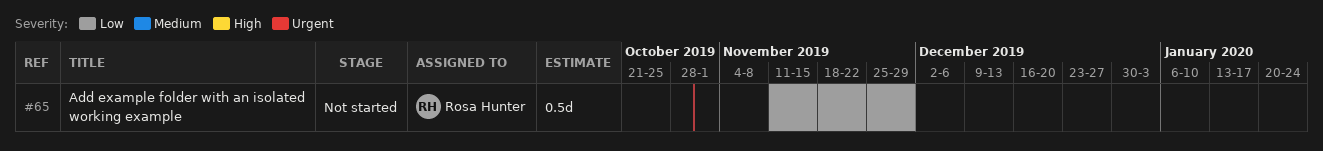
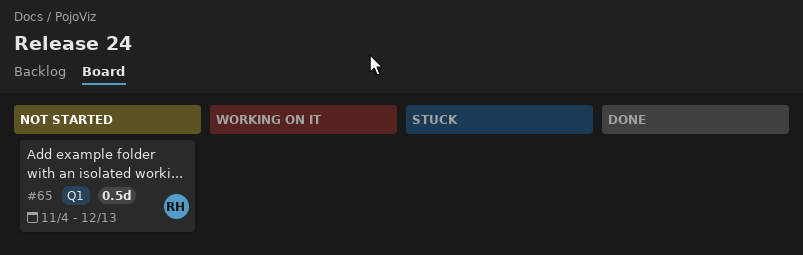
#65, start: Nov 11 -> Nov 4
#65, due: Nov 29 -> Dec 13

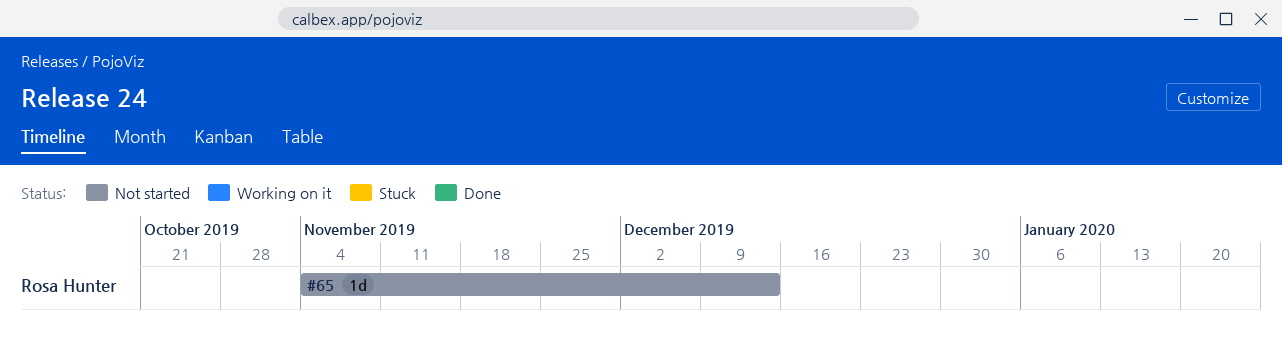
#65, estimate: 0.5d -> 1d

